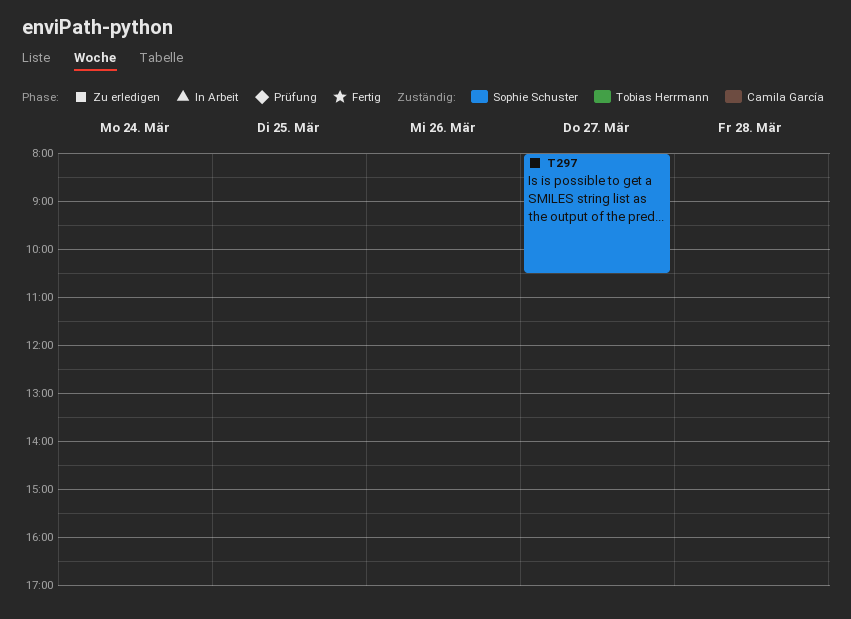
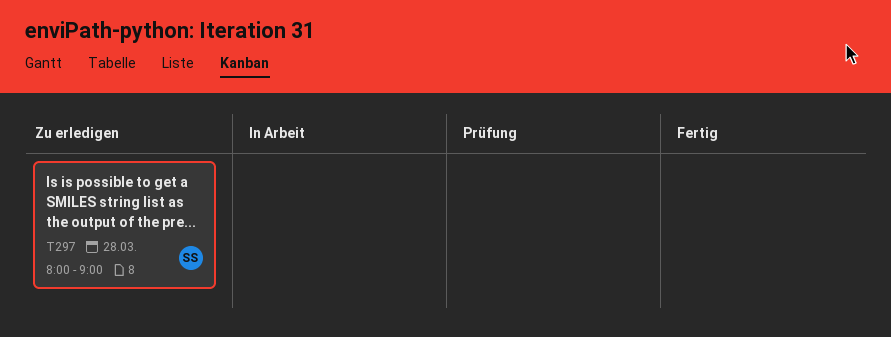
T297, day: Mar 27 -> Mar 28
T297, ends: 10:30 -> 09:00

